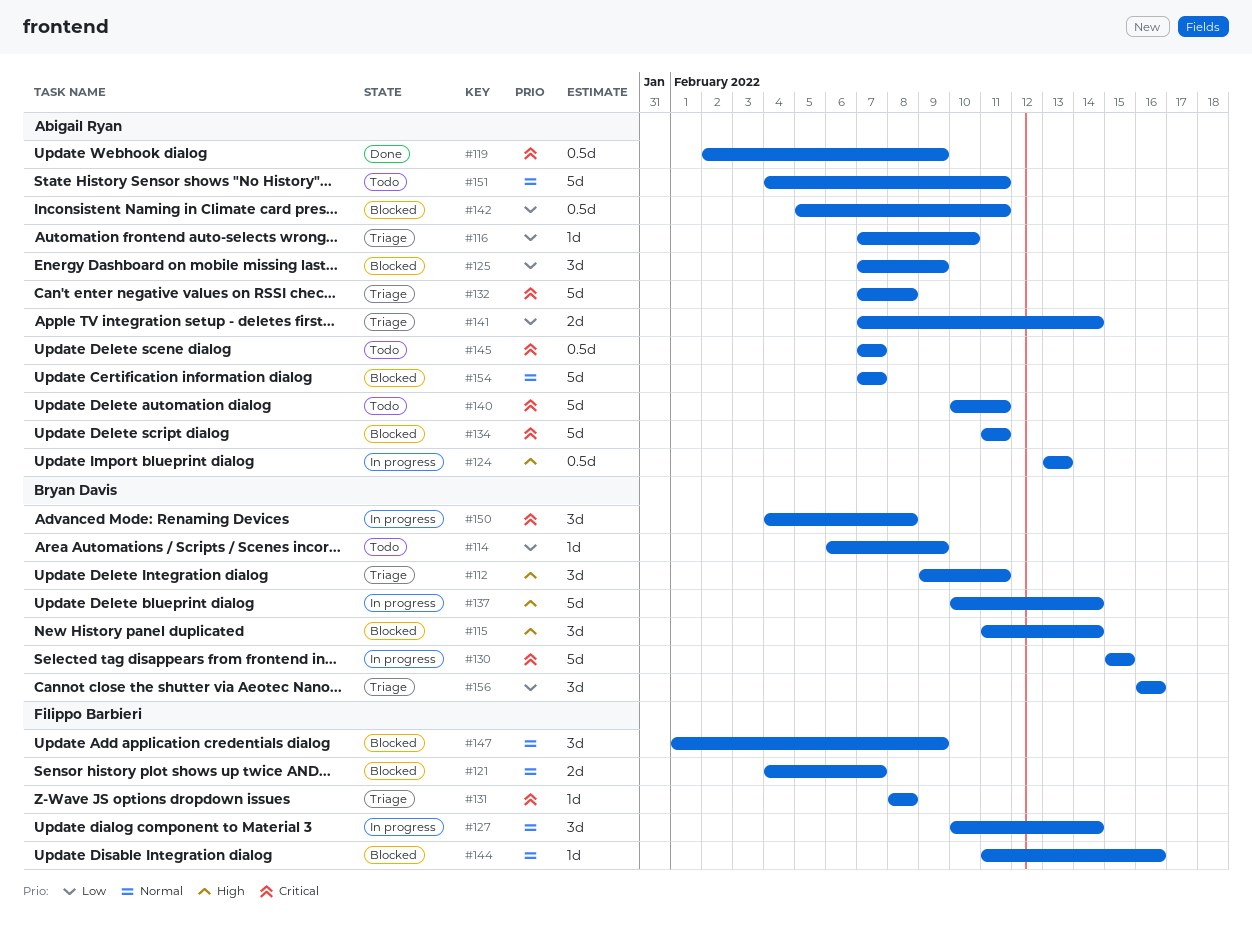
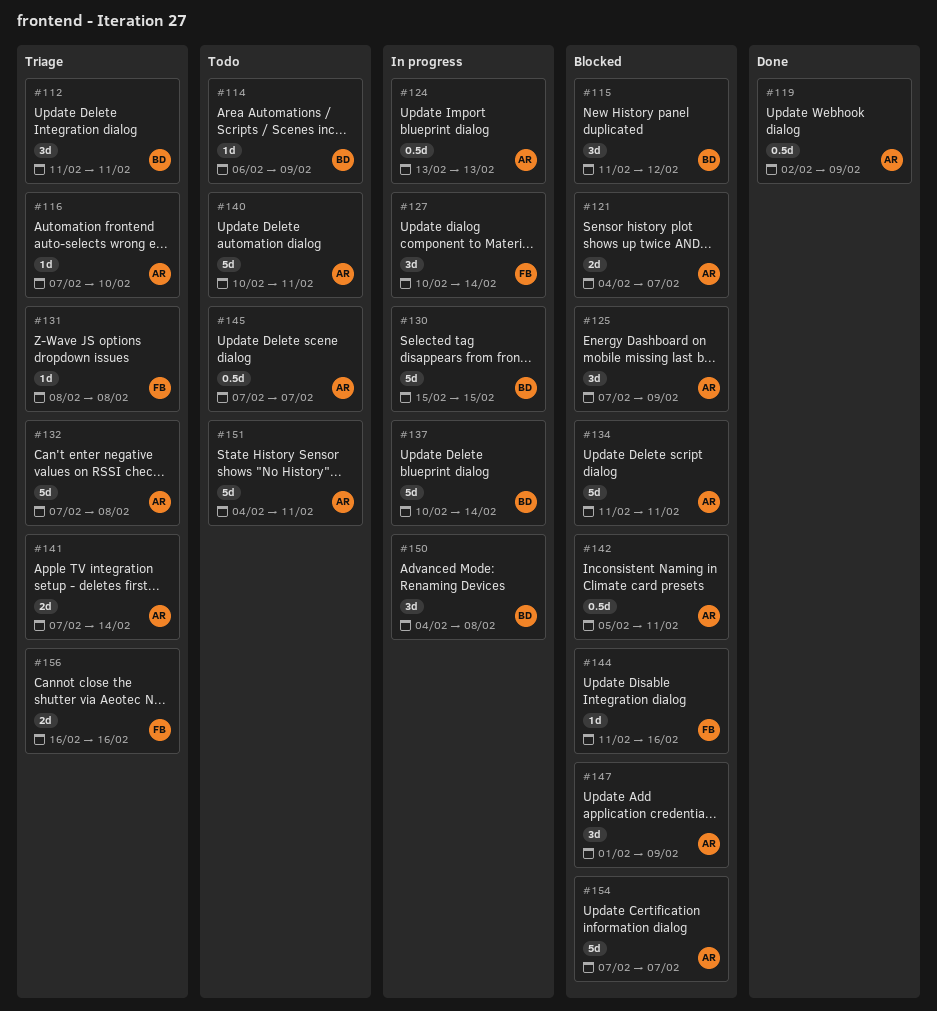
#112, start: Feb 9 -> Feb 11
#115, due: Feb 14 -> Feb 12
#121, owner: Filippo Barbieri -> Abigail Ryan
#147, owner: Filippo Barbieri -> Abigail Ryan
#156, owner: Bryan Davis -> Filippo Barbieri
#156, estimate: 3d -> 2d

